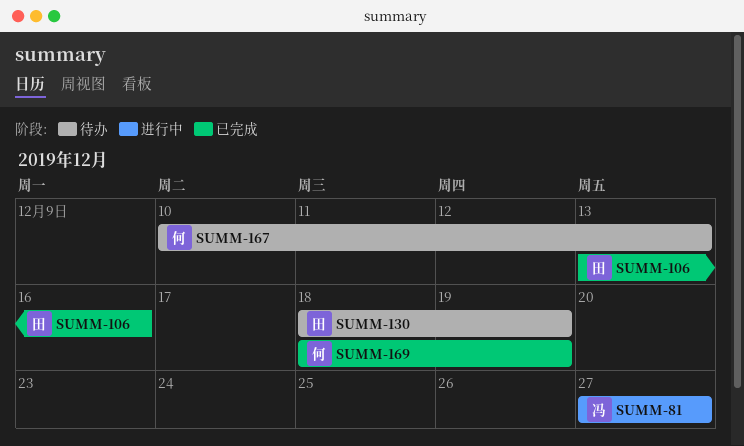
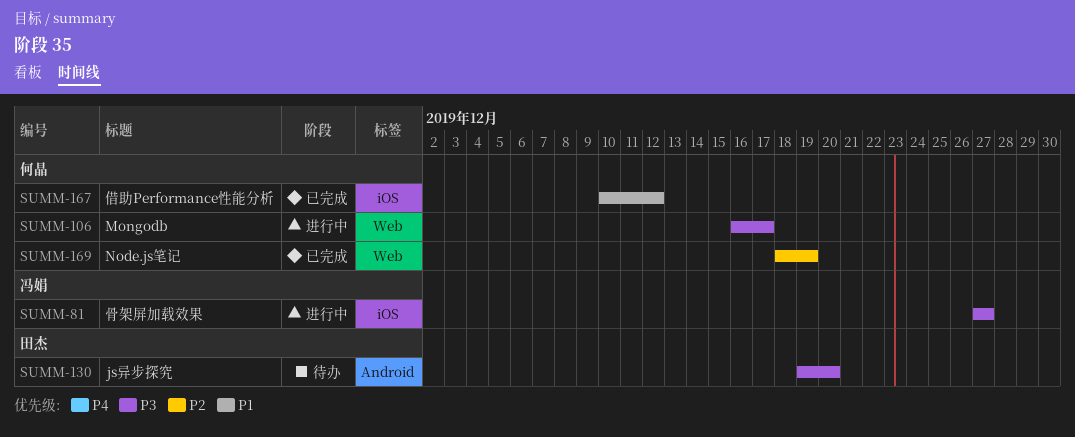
SUMM-106, status: 已完成 -> 进行中
SUMM-106, owner: 田杰 -> 何晶
SUMM-106, start: Dec 13 -> Dec 16
SUMM-106, due: Dec 16 -> Dec 17
SUMM-130, start: Dec 18 -> Dec 19
SUMM-130, due: Dec 19 -> Dec 20
SUMM-167, status: 待办 -> 已完成
SUMM-167, due: Dec 13 -> Dec 12

